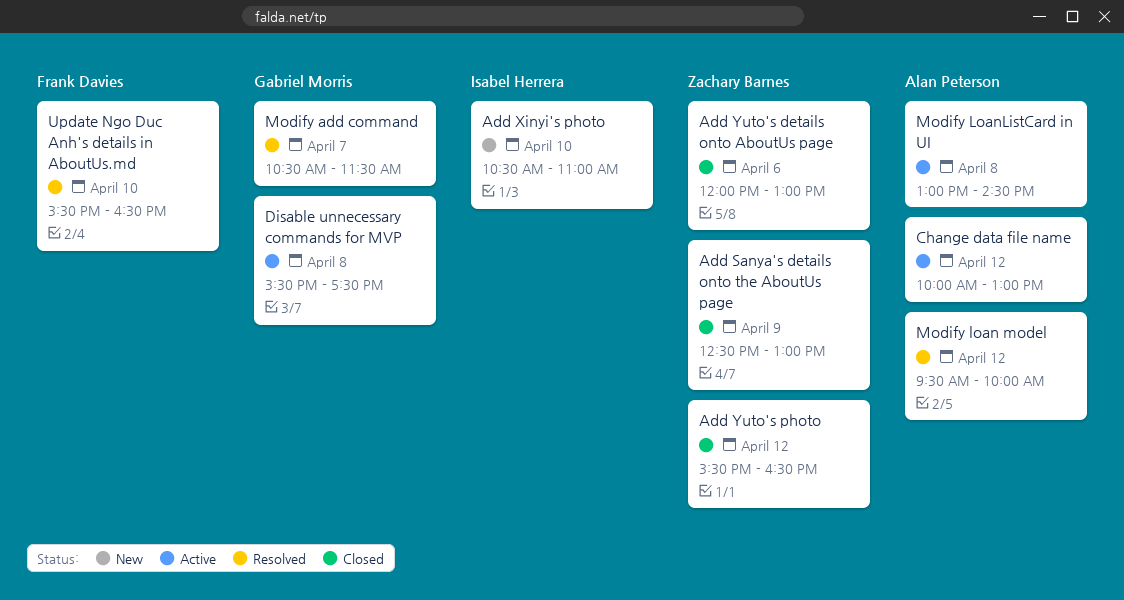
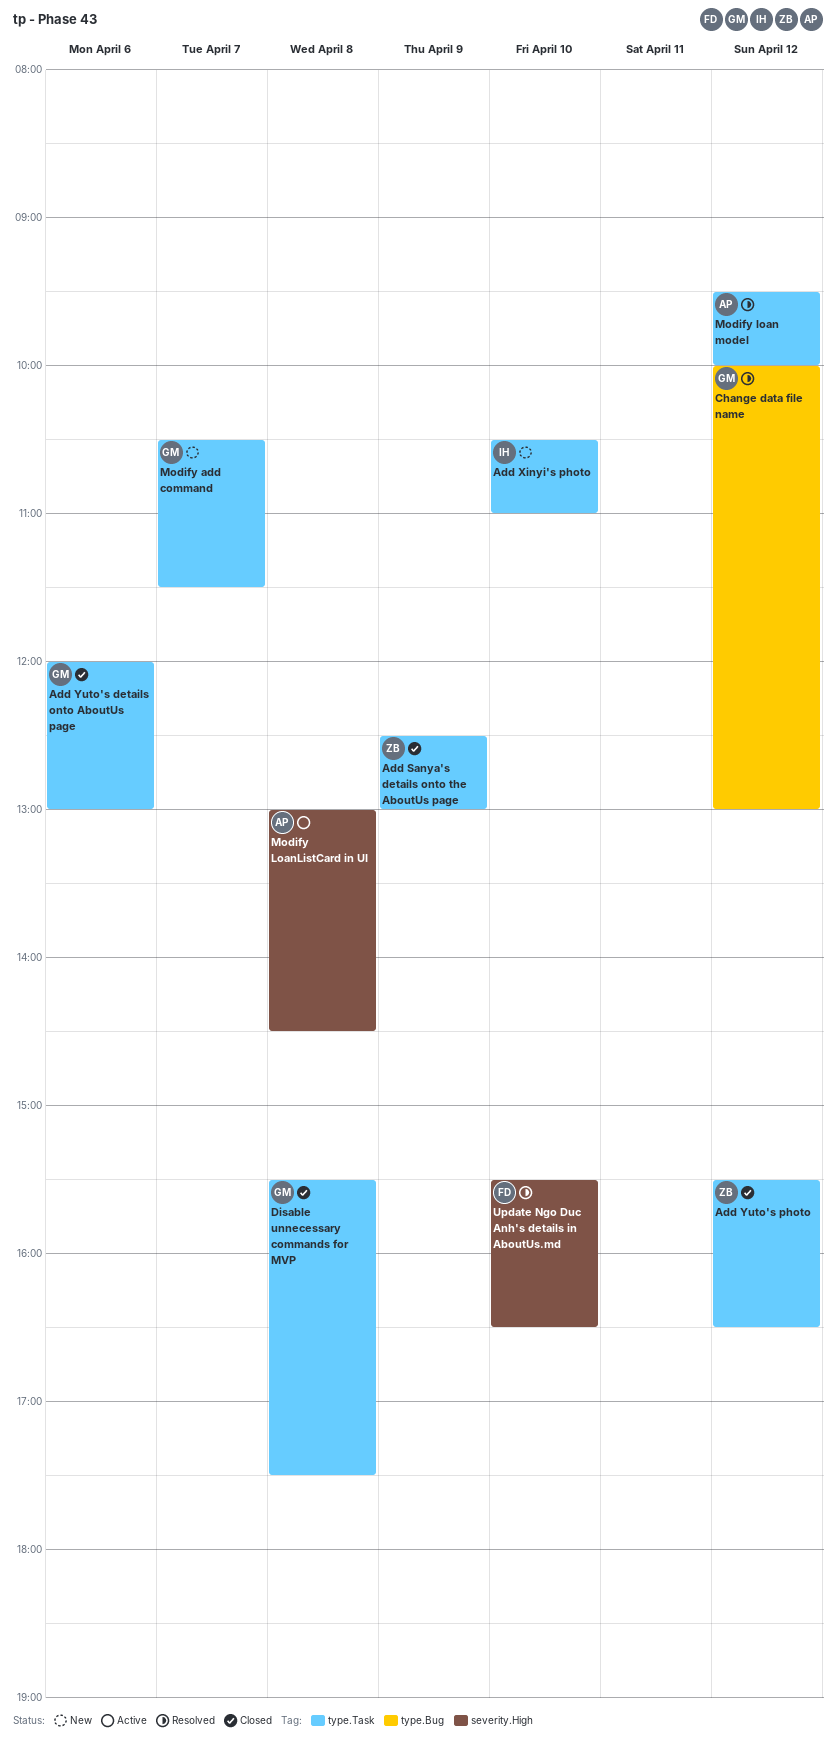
Add Yuto's details onto AboutUs page, owner: Zachary Barnes -> Gabriel Morris
Change data file name, status: Active -> Resolved
Change data file name, owner: Alan Peterson -> Gabriel Morris
Disable unnecessary commands for MVP, status: Active -> Closed
Modify add command, status: Resolved -> New

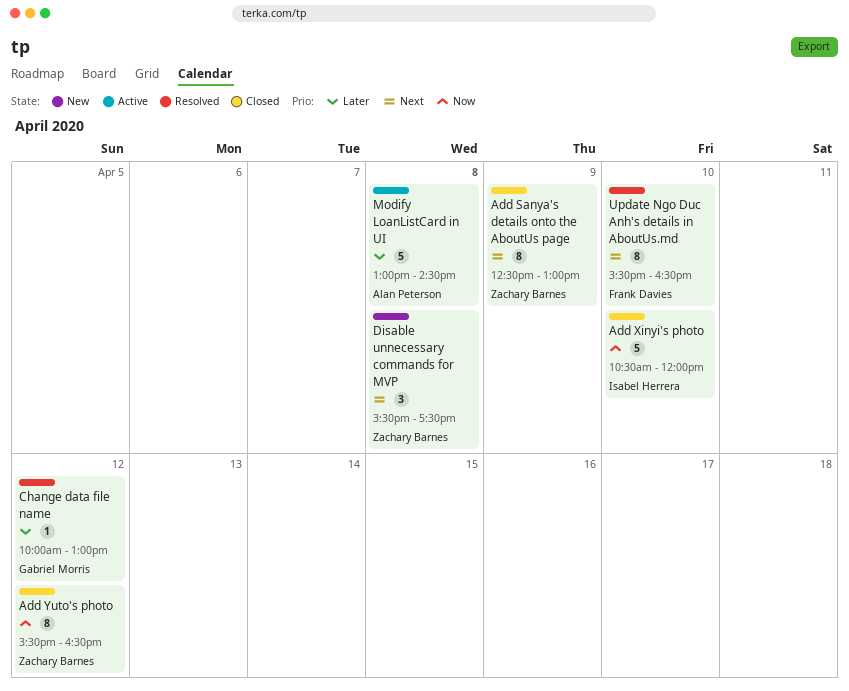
Add Xinyi's photo, status: New -> Closed
Add Xinyi's photo, ends: 11:00 -> 12:00
Add Yuto's details onto AboutUs page: present -> none
Disable unnecessary commands for MVP, status: Closed -> New
Disable unnecessary commands for MVP, owner: Gabriel Morris -> Zachary Barnes
Modify add command: present -> none
Modify loan model: present -> none

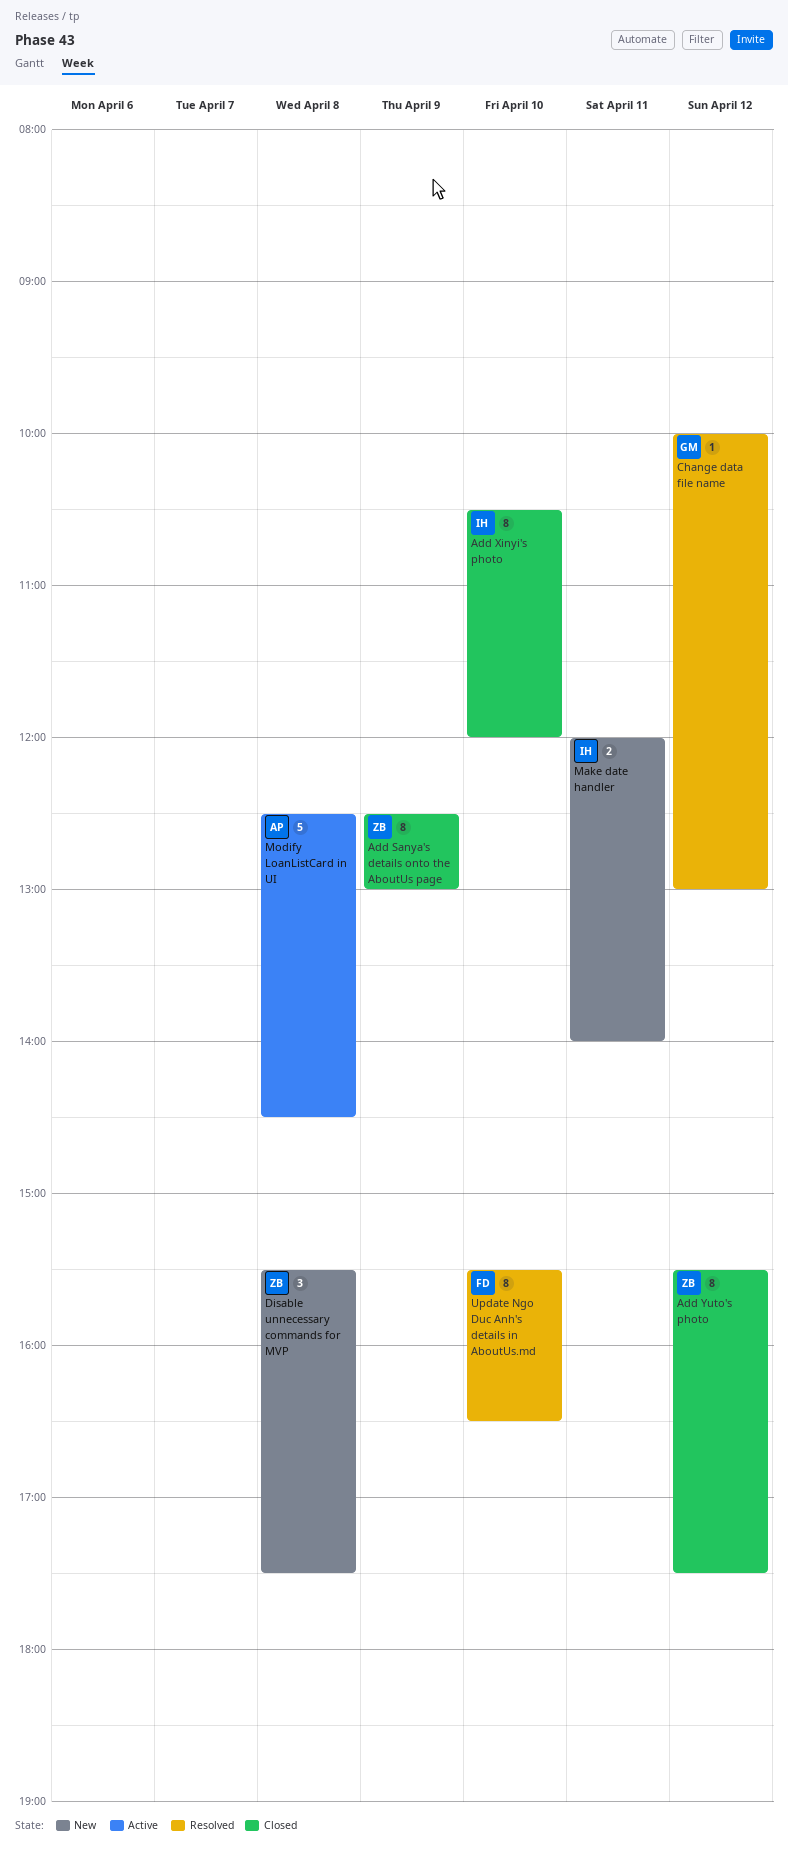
Add Xinyi's photo, estimate: 5 -> 8
Add Yuto's photo, ends: 16:30 -> 17:30
Make date handler: none -> present
Modify LoanListCard in UI, begins: 13:00 -> 12:30

